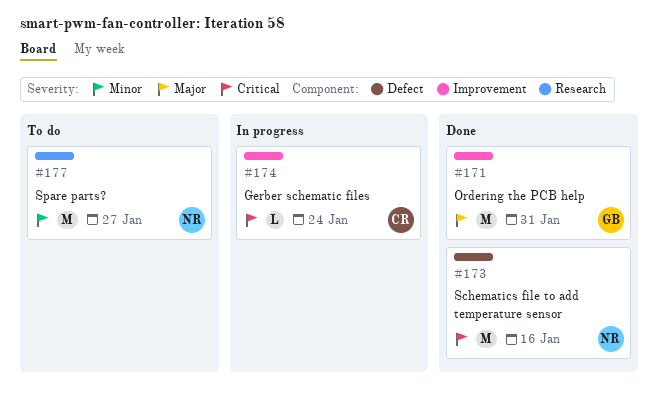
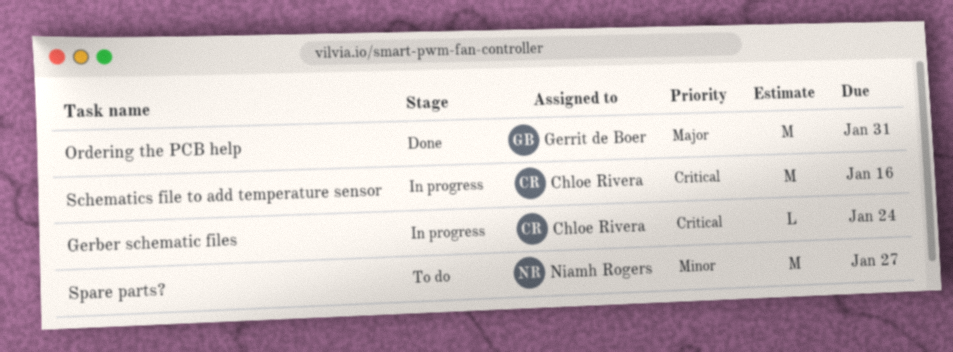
Schematics file to add temperature sensor, status: Done -> In progress
Schematics file to add temperature sensor, owner: Niamh Rogers -> Chloe Rivera

